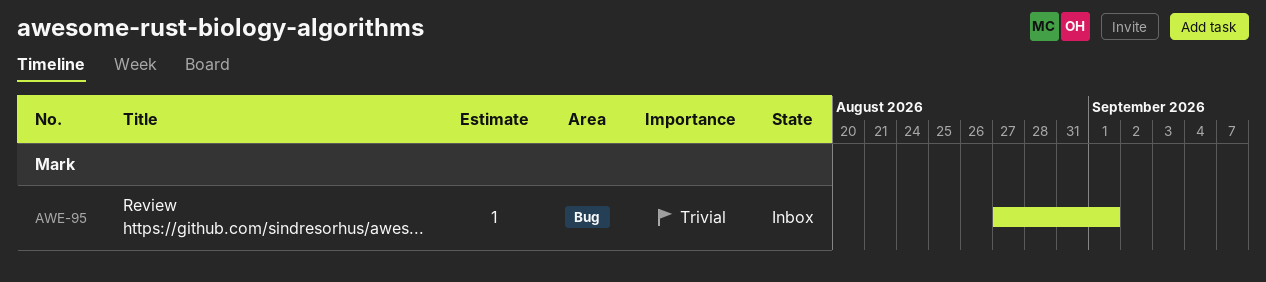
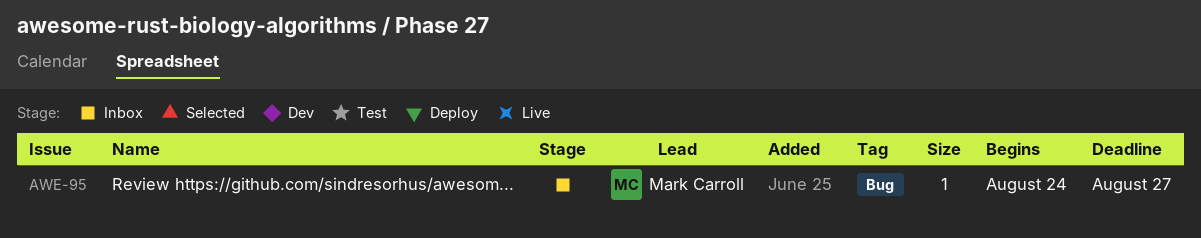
AWE-95, start: Aug 27 -> Aug 24
AWE-95, due: Sep 1 -> Aug 27

